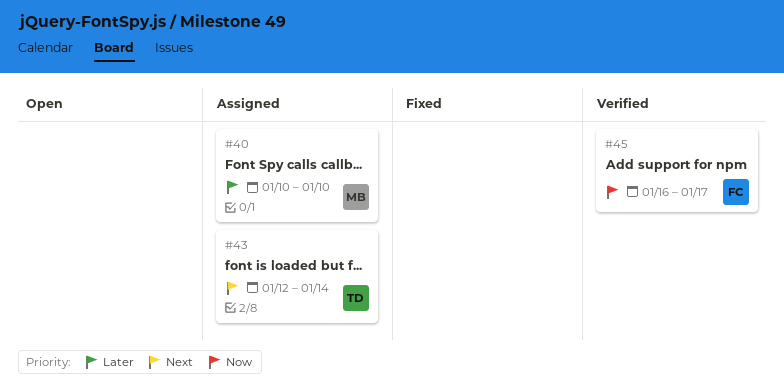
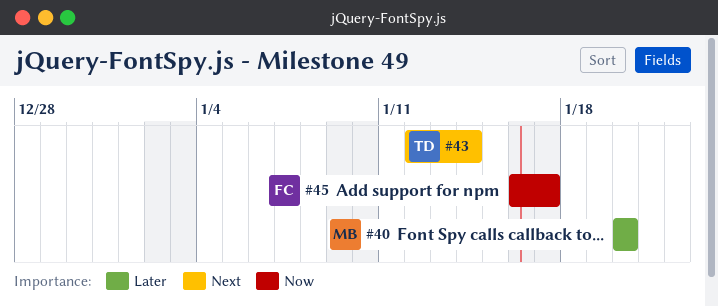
#40, start: Jan 10 -> Jan 20
#40, due: Jan 10 -> Jan 20

